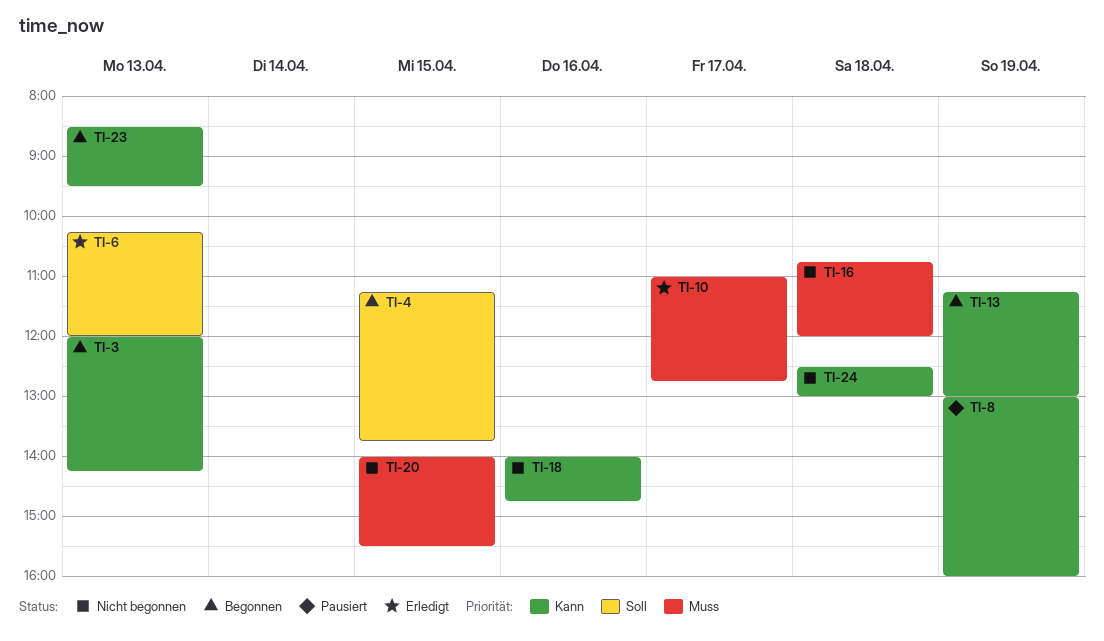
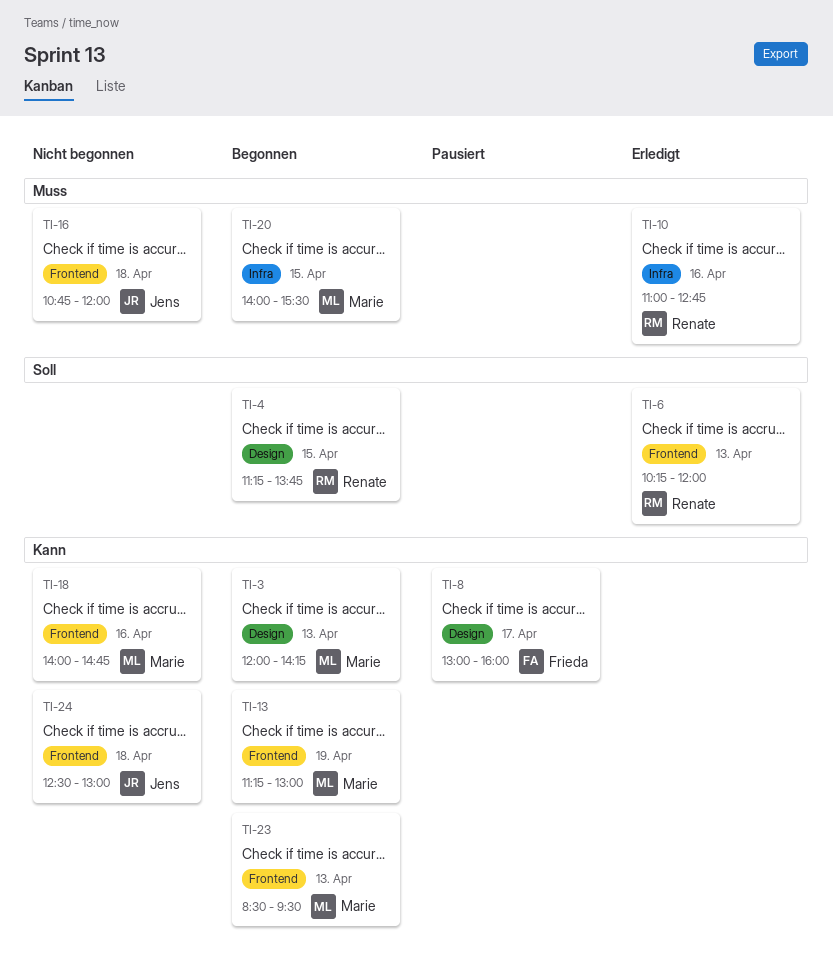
TI-8, day: Apr 19 -> Apr 17
TI-10, day: Apr 17 -> Apr 16
TI-20, status: Nicht begonnen -> Begonnen

